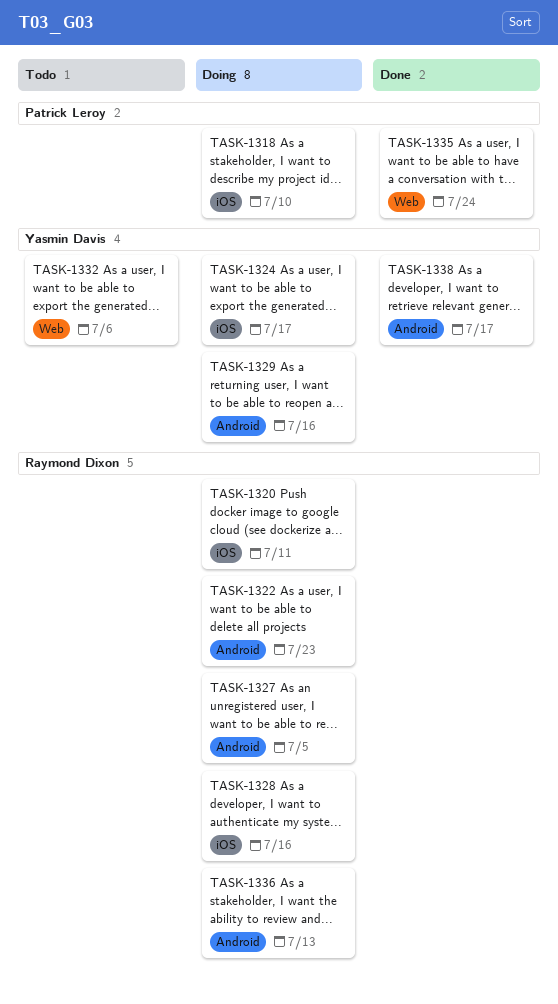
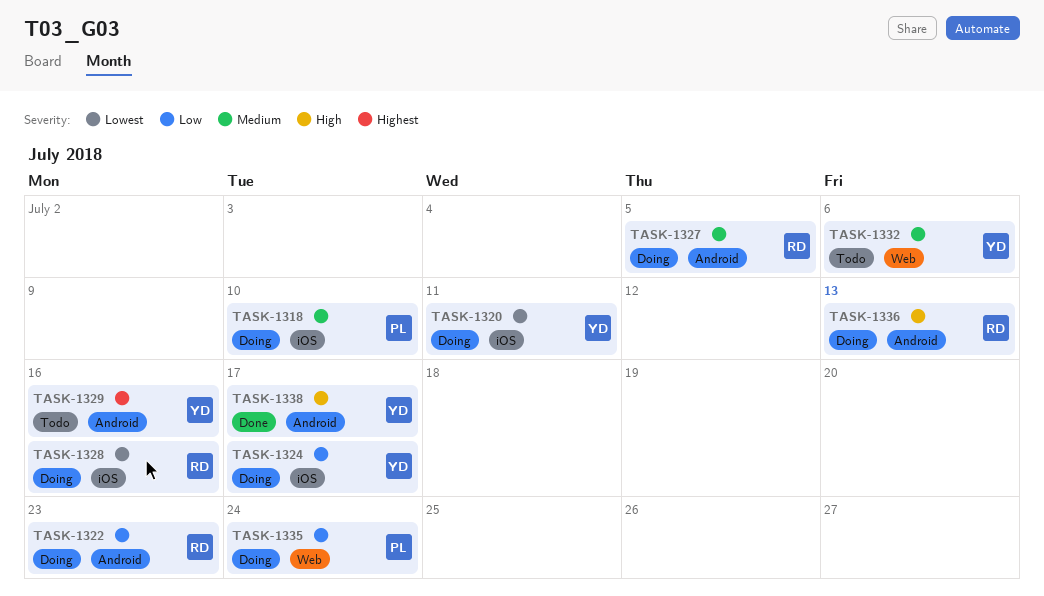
TASK-1320, owner: Raymond Dixon -> Yasmin Davis
TASK-1329, status: Doing -> Todo
TASK-1335, status: Done -> Doing

